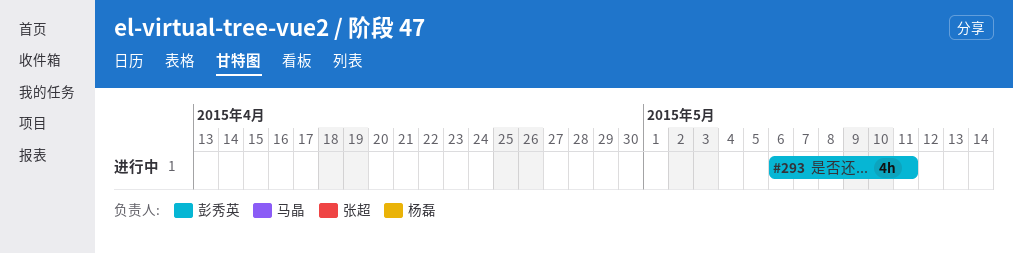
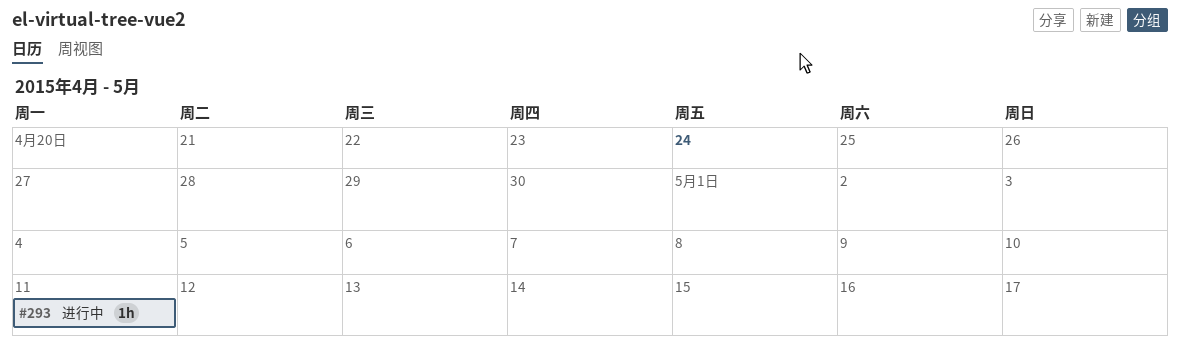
#293, estimate: 4h -> 1h

